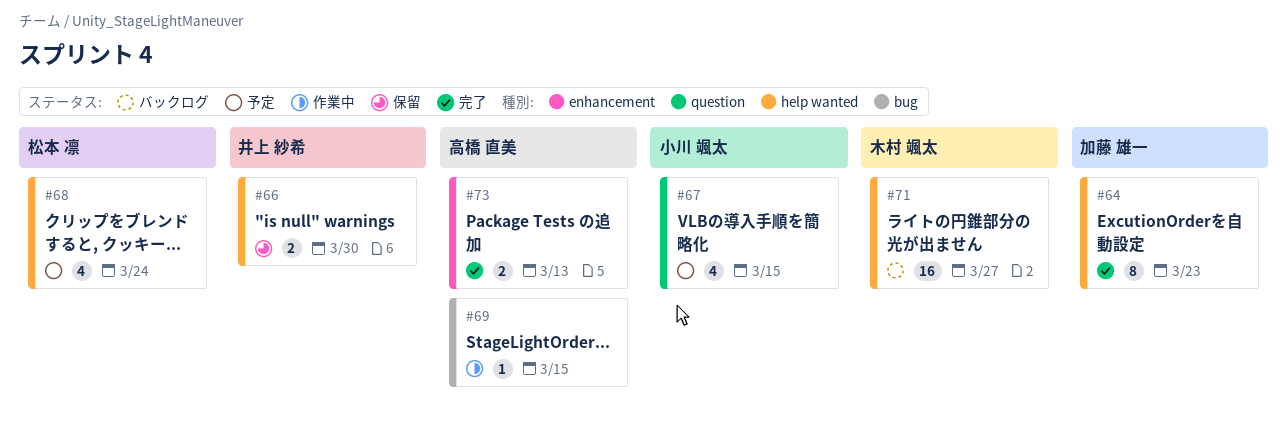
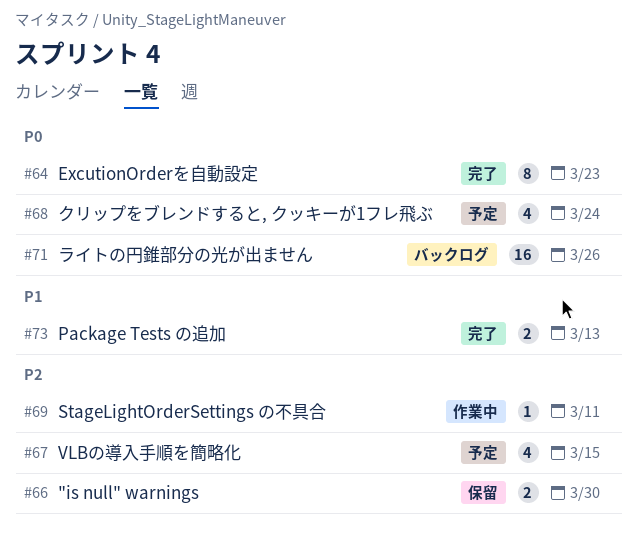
#69, due: Mar 15 -> Mar 11
#71, due: Mar 27 -> Mar 26

